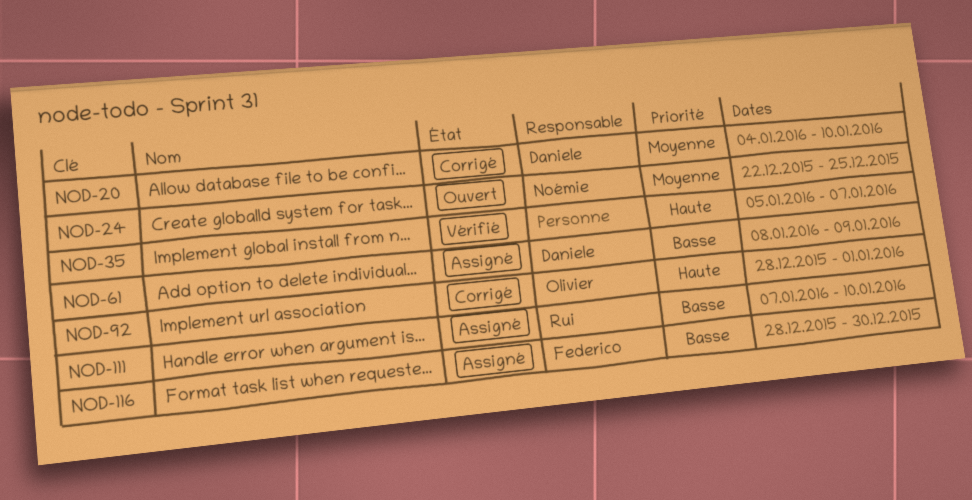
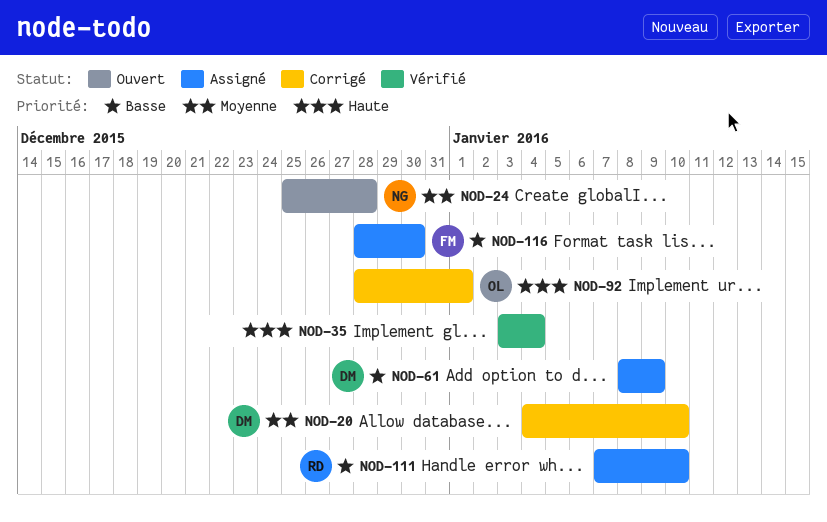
NOD-24, start: Dec 22 -> Dec 25
NOD-24, due: Dec 25 -> Dec 28
NOD-35, start: Jan 5 -> Jan 3
NOD-35, due: Jan 7 -> Jan 4

